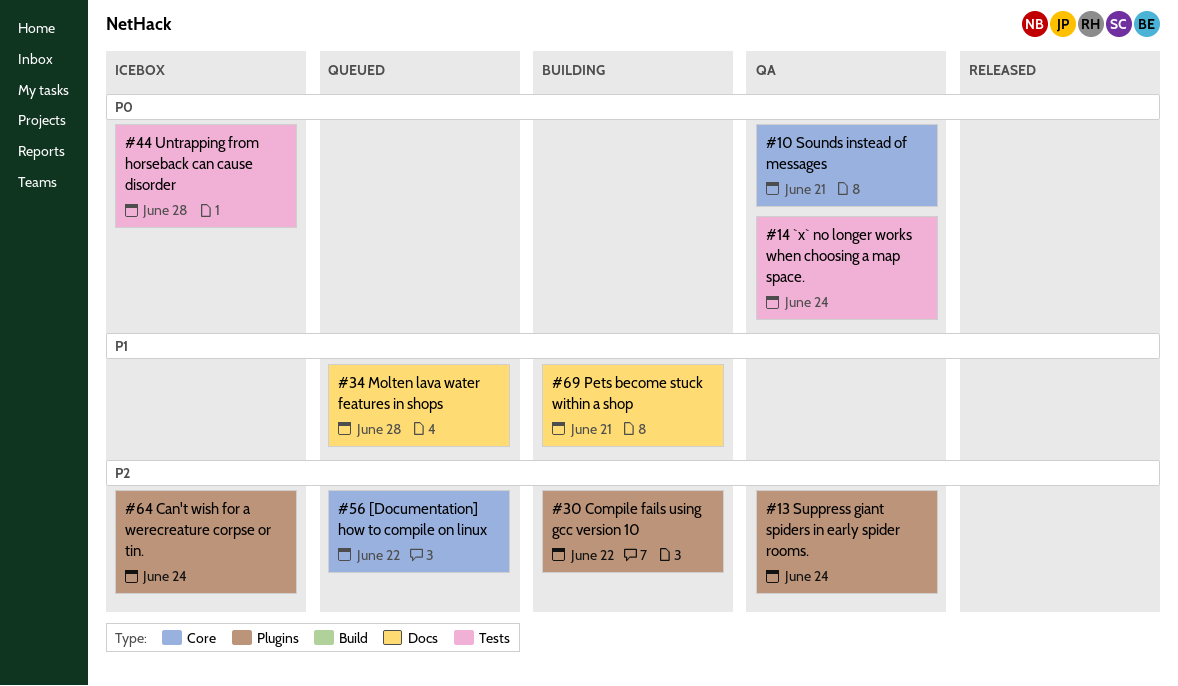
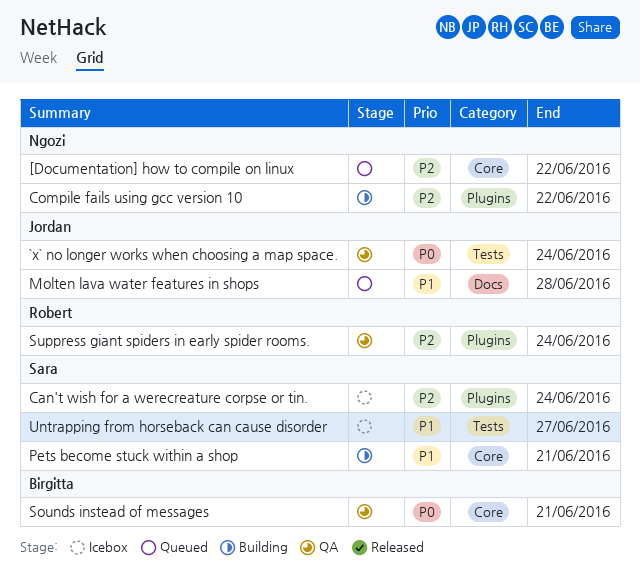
Pets become stuck within a shop, label: Docs -> Core
Untrapping from horseback can cause disorder, priority: P0 -> P1
Untrapping from horseback can cause disorder, due: Jun 28 -> Jun 27

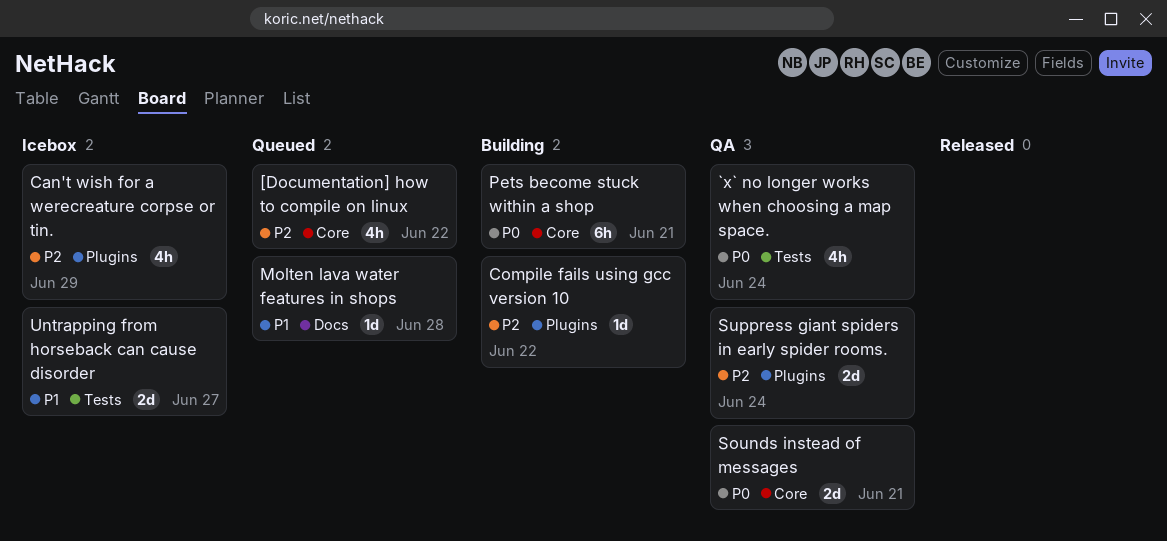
Can't wish for a werecreature corpse or tin., due: Jun 24 -> Jun 29
Pets become stuck within a shop, priority: P1 -> P0

